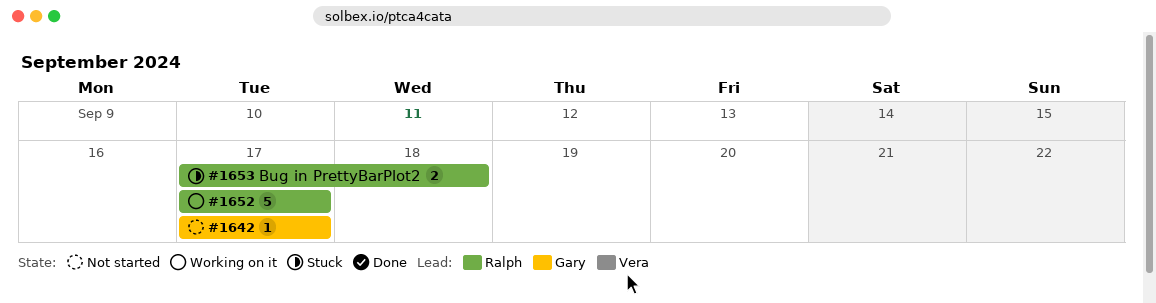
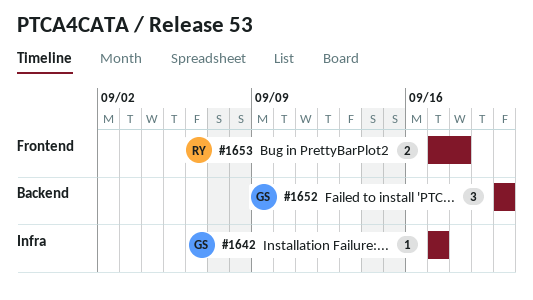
#1652, owner: Ralph -> Gary
#1652, estimate: 5 -> 3
#1652, start: Sep 17 -> Sep 20
#1652, due: Sep 17 -> Sep 20

